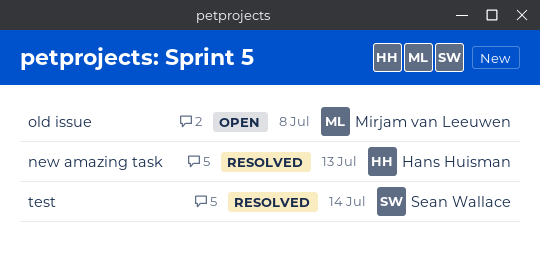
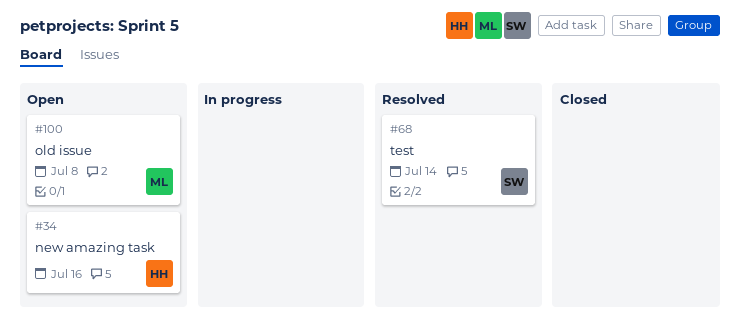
new amazing task, status: Resolved -> Open
new amazing task, due: Jul 13 -> Jul 16

